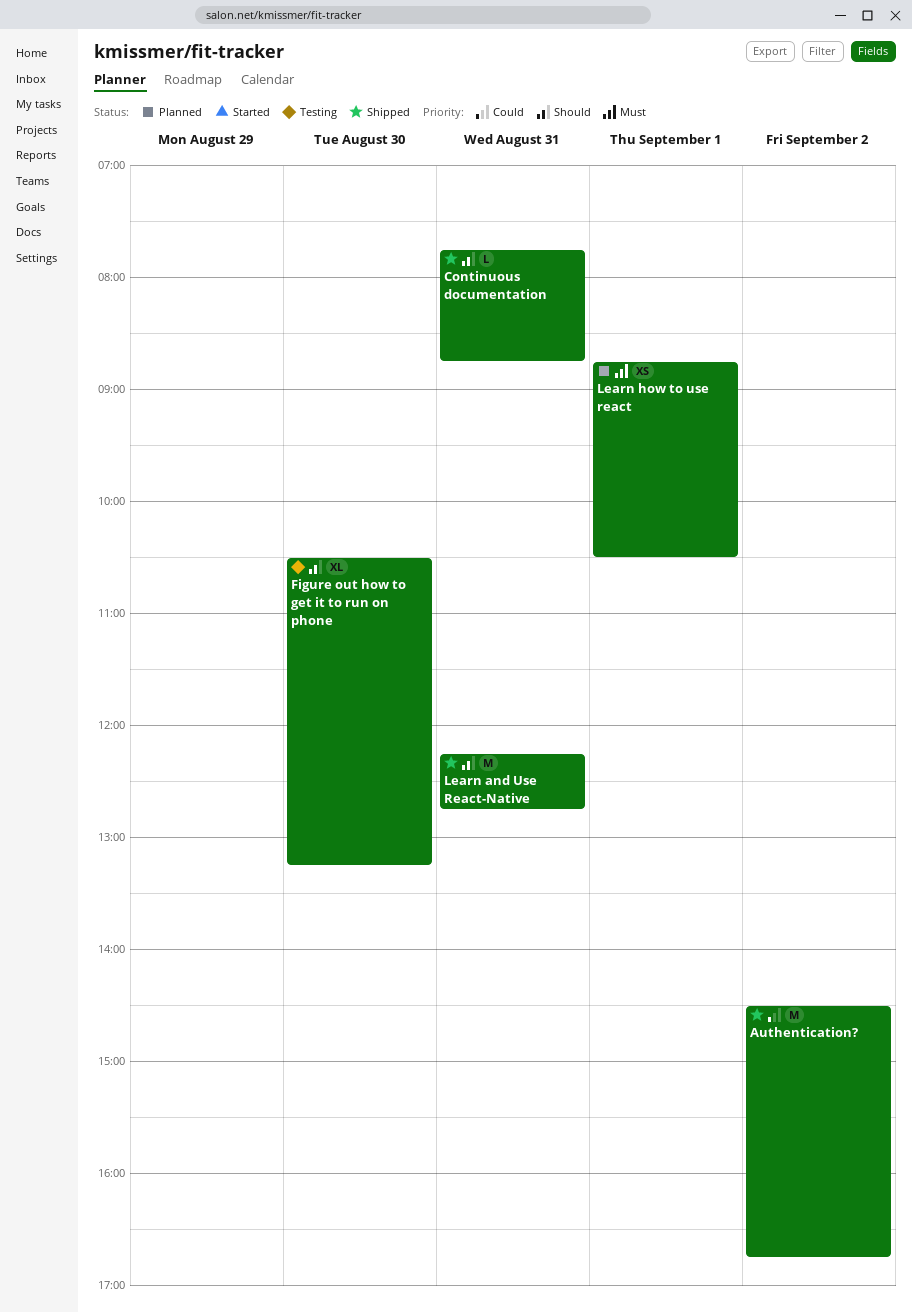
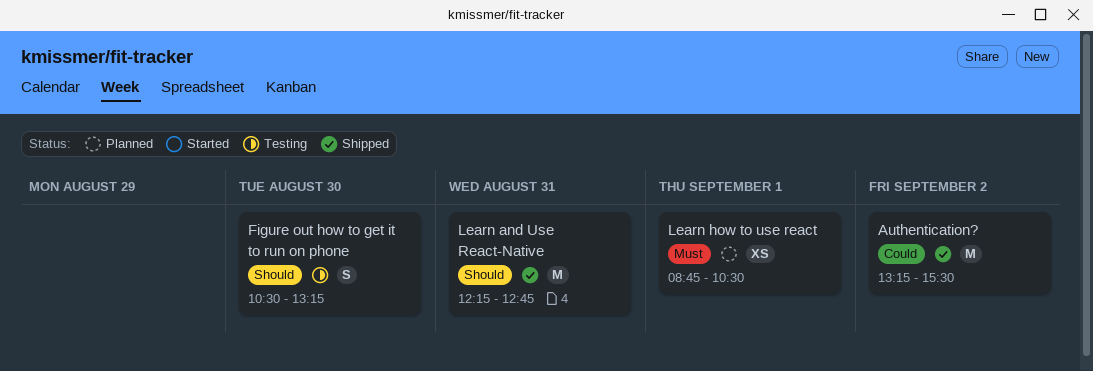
Authentication?, begins: 14:30 -> 13:15
Authentication?, ends: 16:45 -> 15:30
Continuous documentation: present -> none
Figure out how to get it to run on phone, estimate: XL -> S

